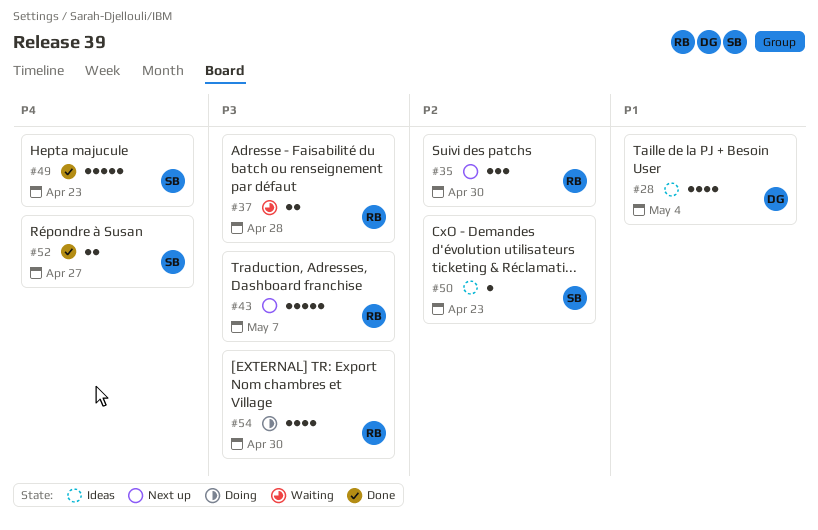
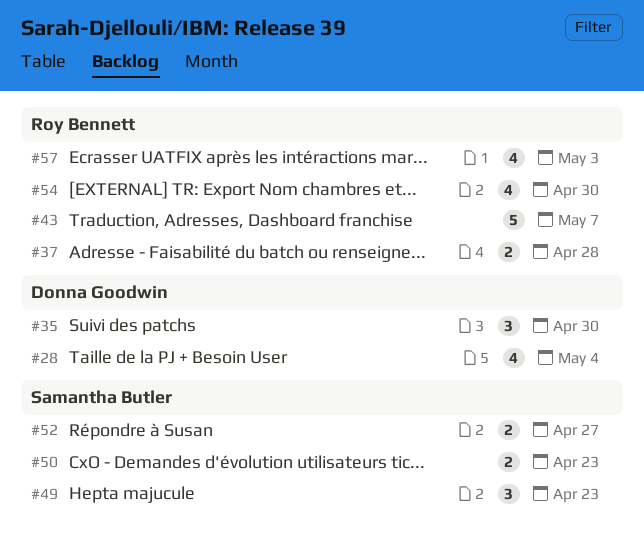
#35, owner: Roy Bennett -> Donna Goodwin
#49, estimate: 5 -> 3
#50, estimate: 1 -> 2
#57: none -> present

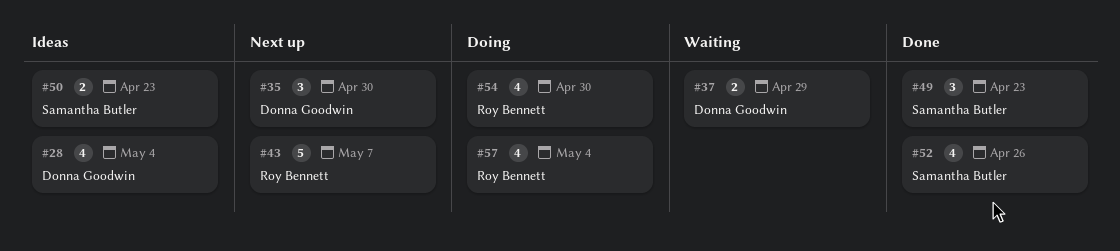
#37, owner: Roy Bennett -> Donna Goodwin
#37, due: Apr 28 -> Apr 29
#52, estimate: 2 -> 4
#52, due: Apr 27 -> Apr 26
#57, due: May 3 -> May 4

